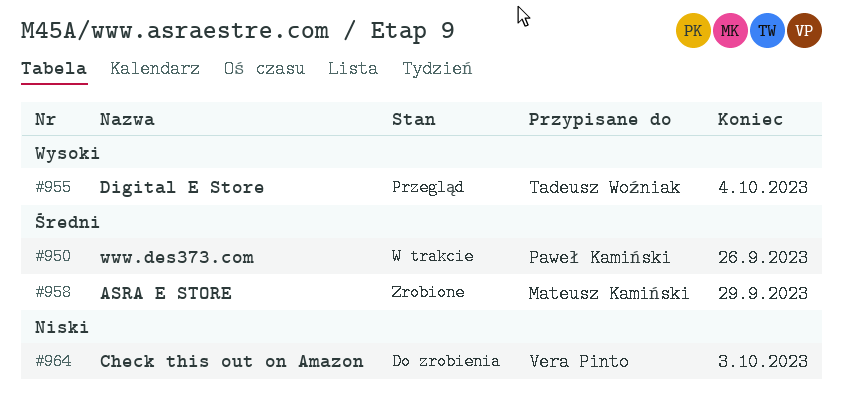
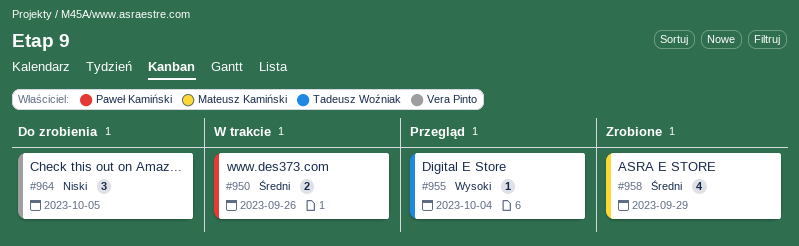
#964, due: Oct 3 -> Oct 5

